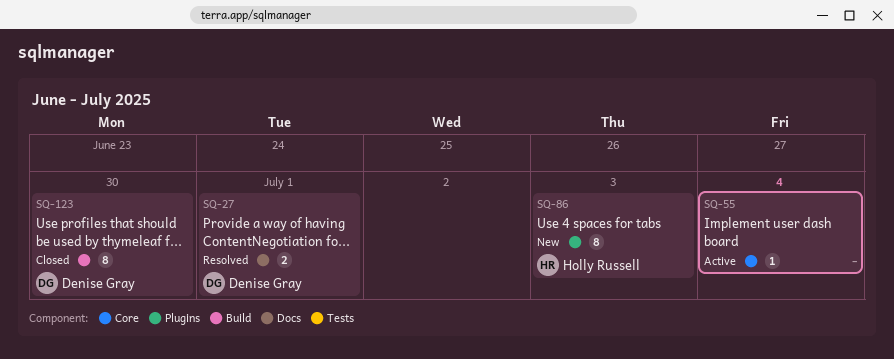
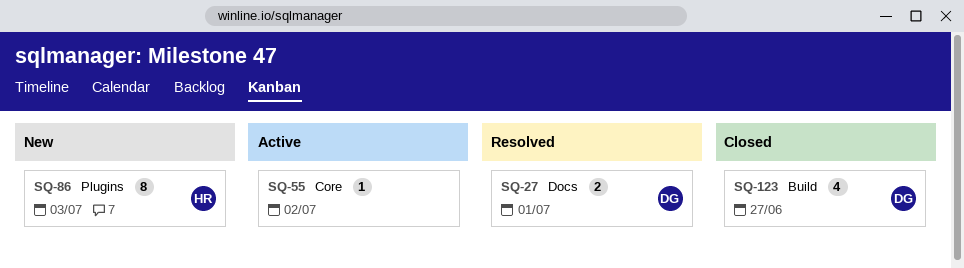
SQ-55, due: Jul 4 -> Jul 2
SQ-123, estimate: 8 -> 4
SQ-123, due: Jun 30 -> Jun 27

